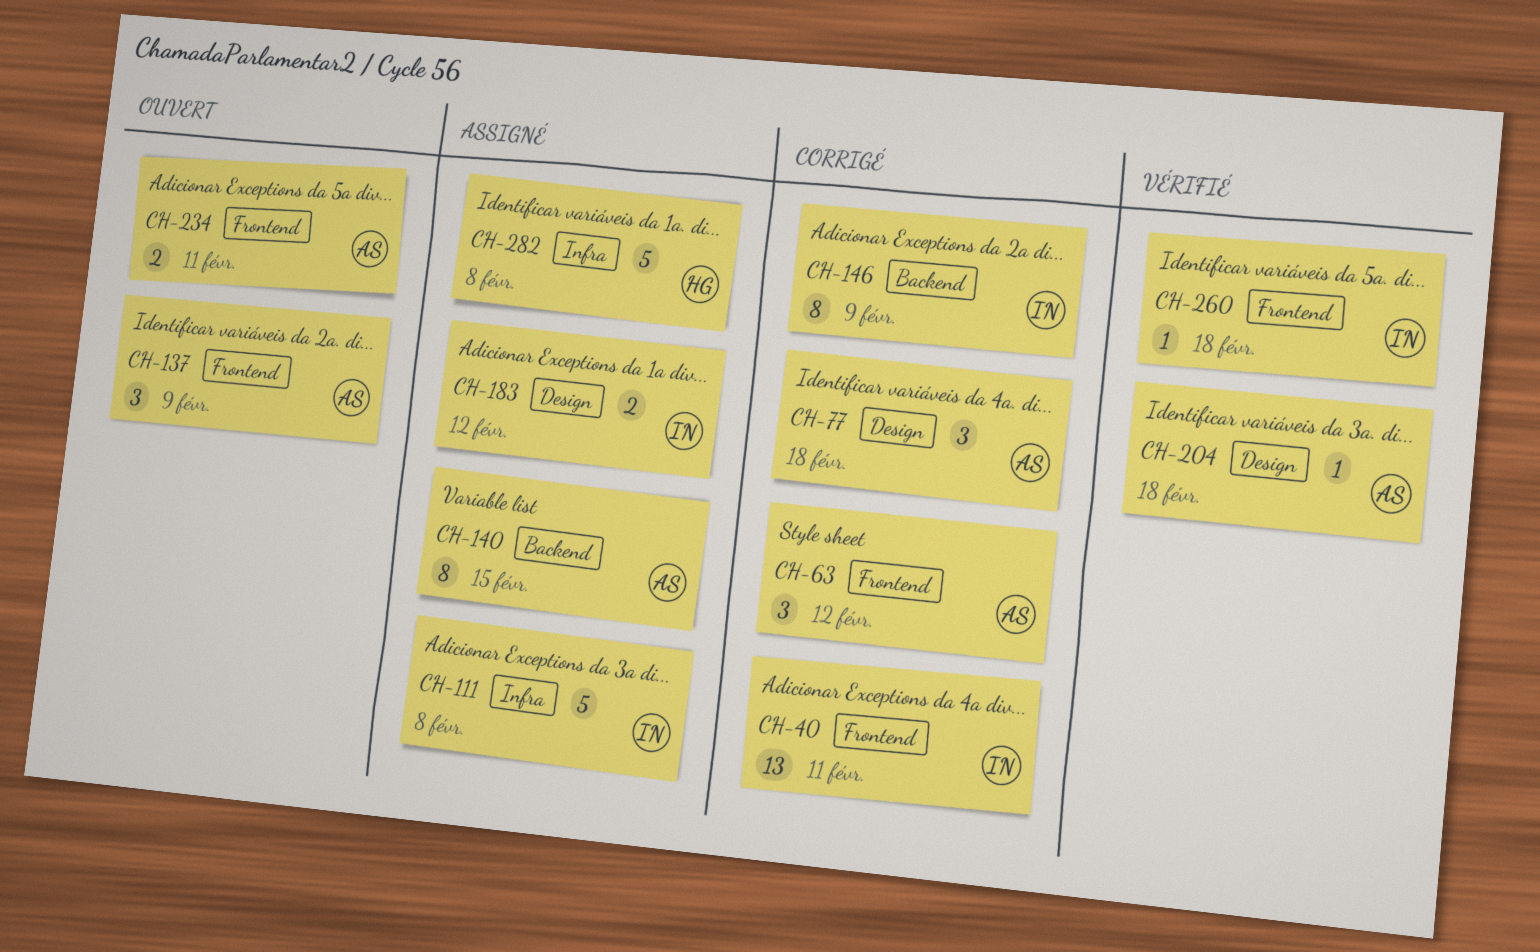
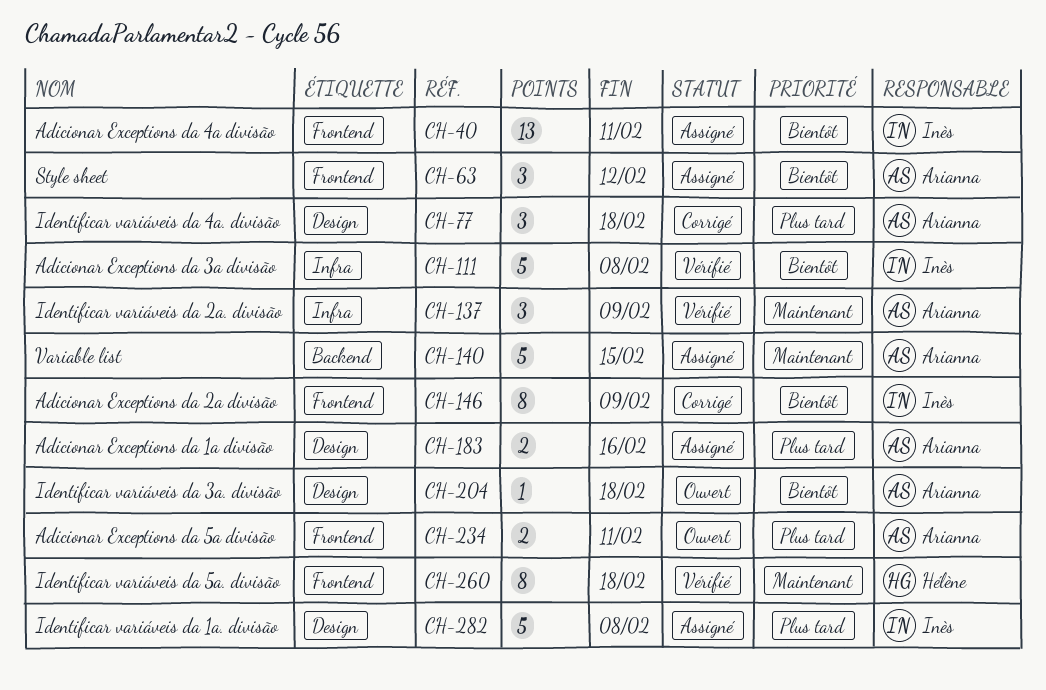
CH-40, status: Corrigé -> Assigné
CH-63, status: Corrigé -> Assigné
CH-111, status: Assigné -> Vérifié
CH-137, status: Ouvert -> Vérifié
CH-137, label: Frontend -> Infra
CH-140, estimate: 8 -> 5
CH-146, label: Backend -> Frontend
CH-183, owner: Inès -> Arianna
CH-183, due: Feb 12 -> Feb 16
CH-204, status: Vérifié -> Ouvert
CH-260, owner: Inès -> Hélène
CH-260, estimate: 1 -> 8
CH-282, owner: Hélène -> Inès
CH-282, label: Infra -> Design

